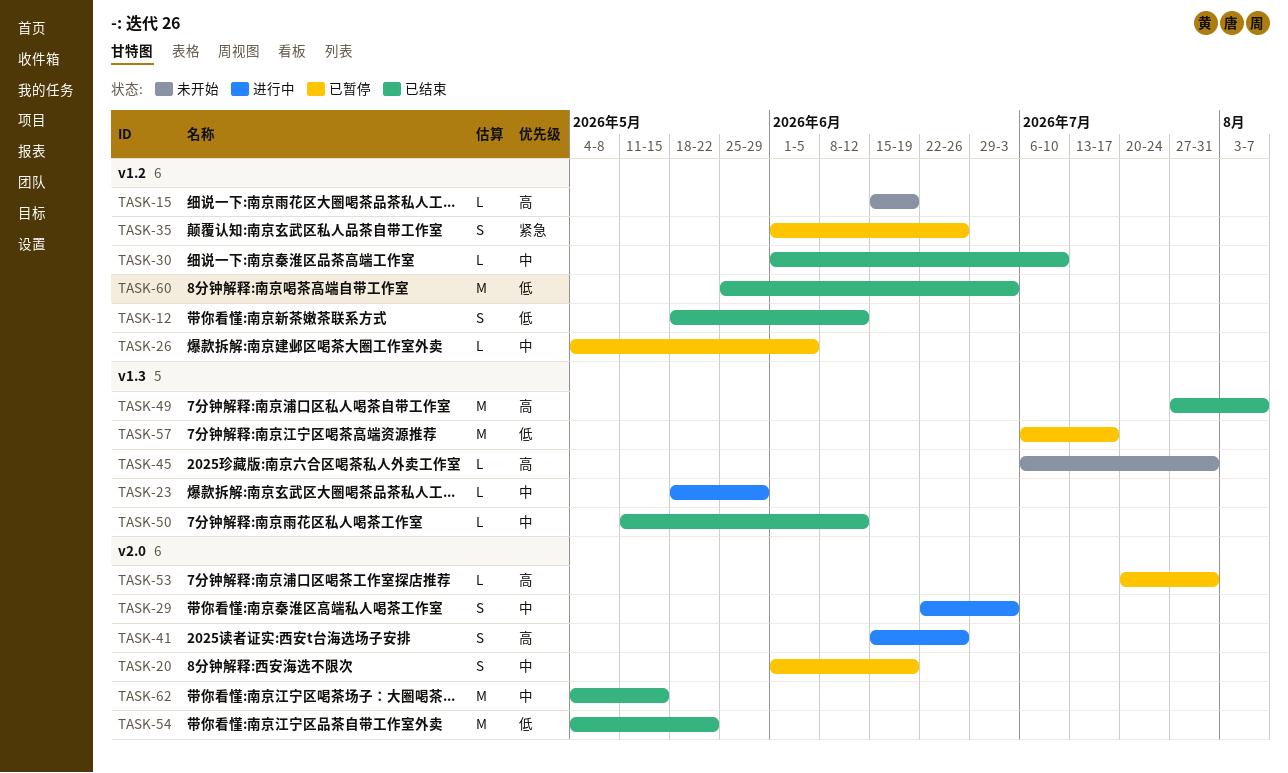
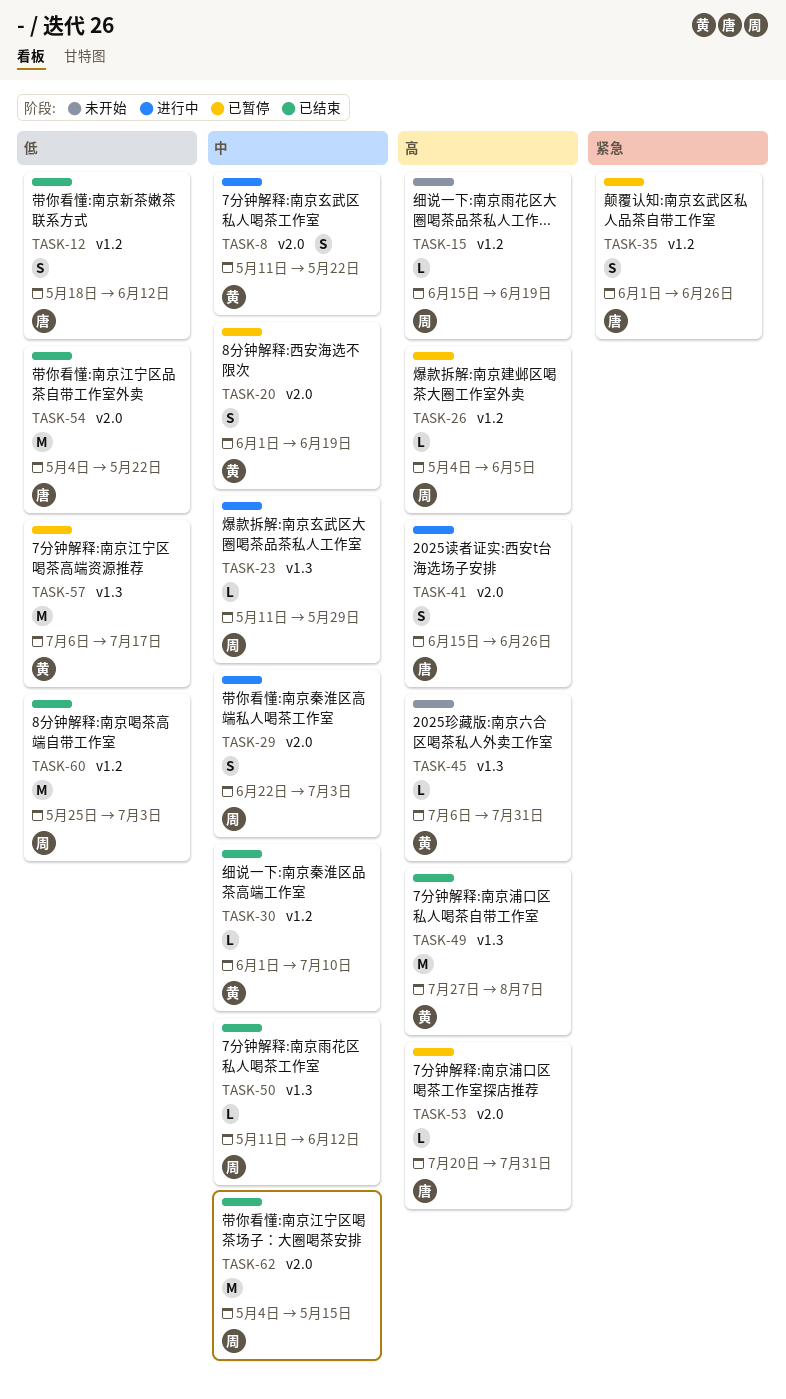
TASK-8: none -> present
TASK-23, start: May 18 -> May 11
TASK-26, priority: 中 -> 高

